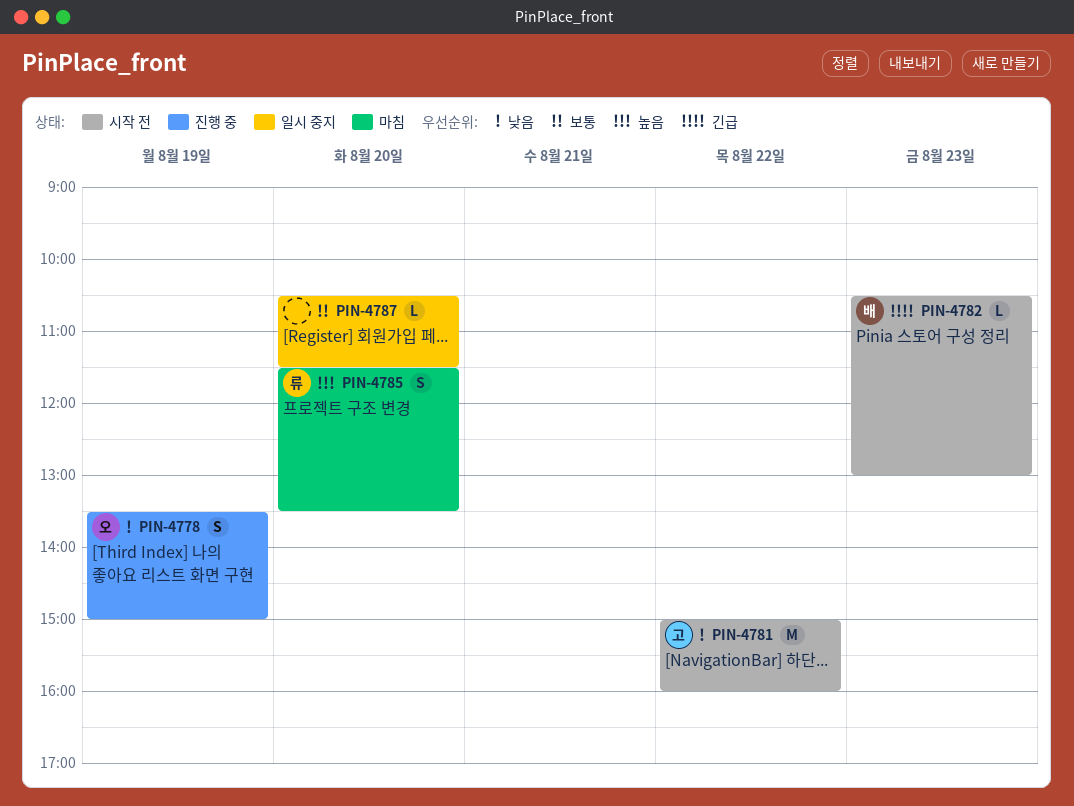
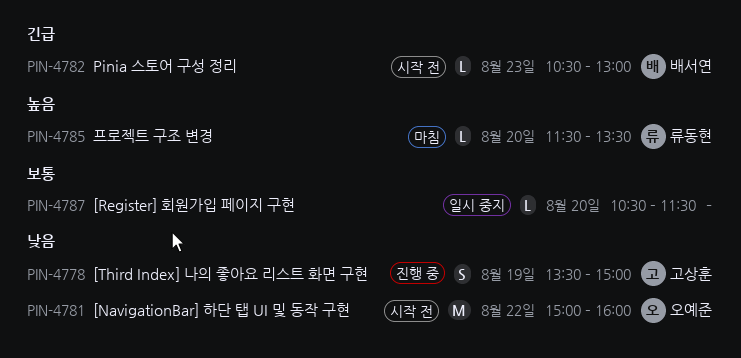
PIN-4778, owner: 오예준 -> 고상훈
PIN-4781, owner: 고상훈 -> 오예준
PIN-4785, estimate: S -> L

